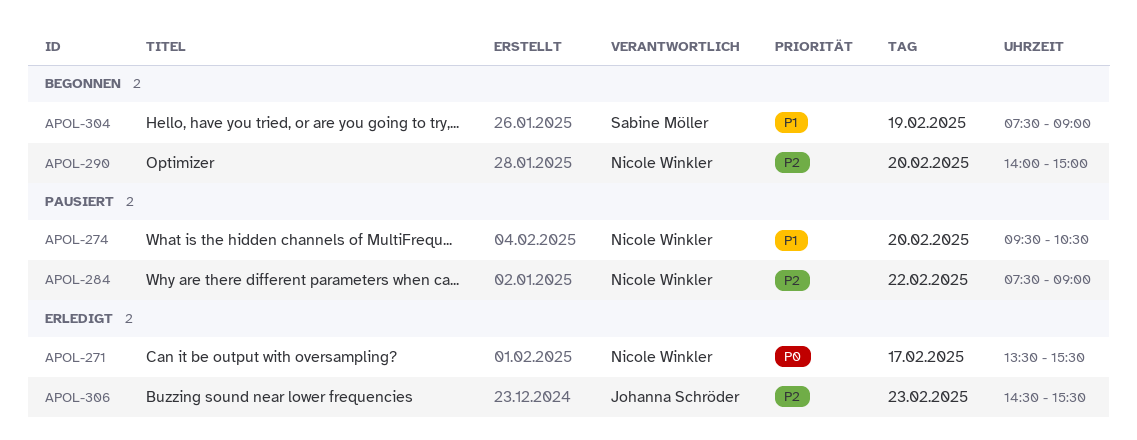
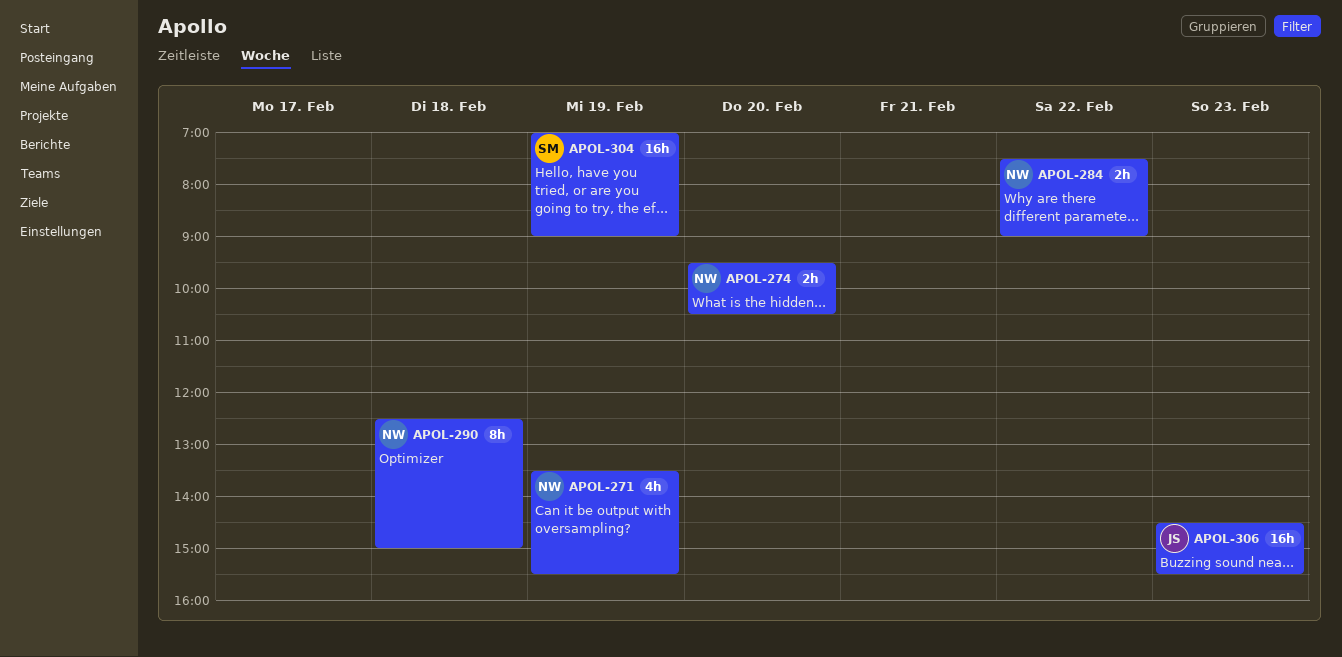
APOL-271, day: Feb 17 -> Feb 19
APOL-290, day: Feb 20 -> Feb 18
APOL-290, begins: 14:00 -> 12:30
APOL-304, begins: 07:30 -> 07:00

